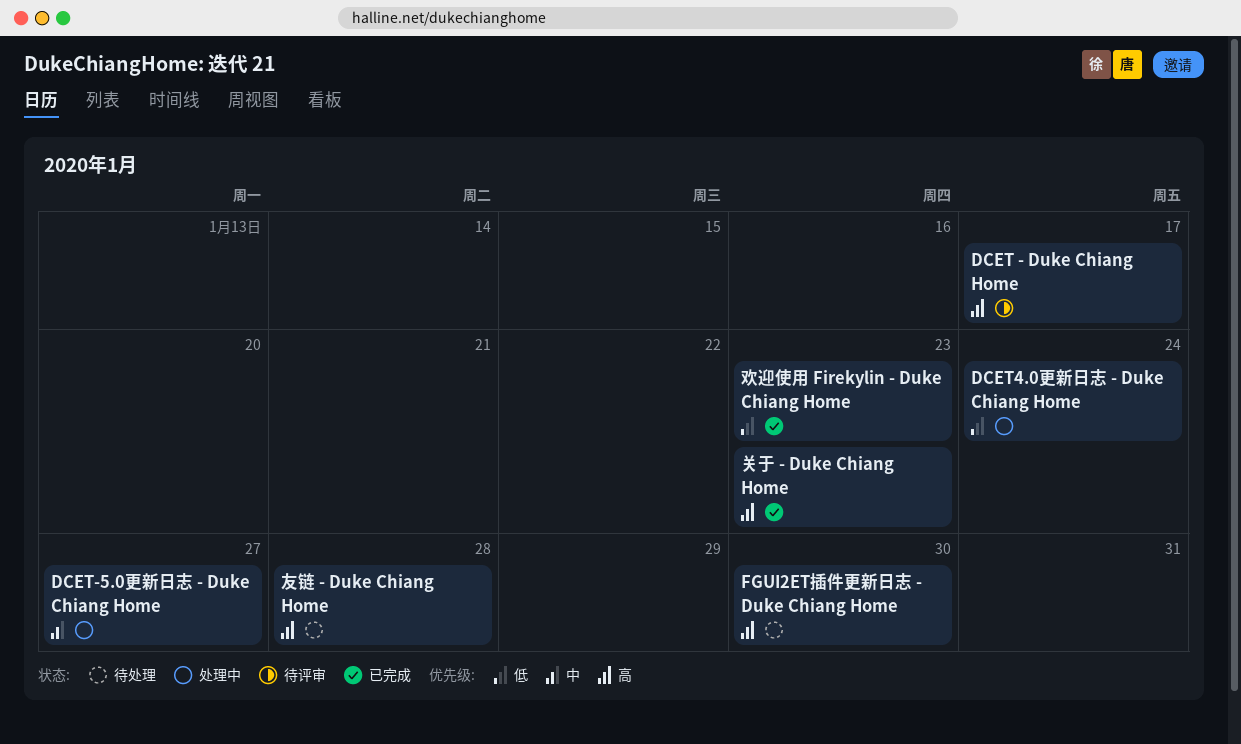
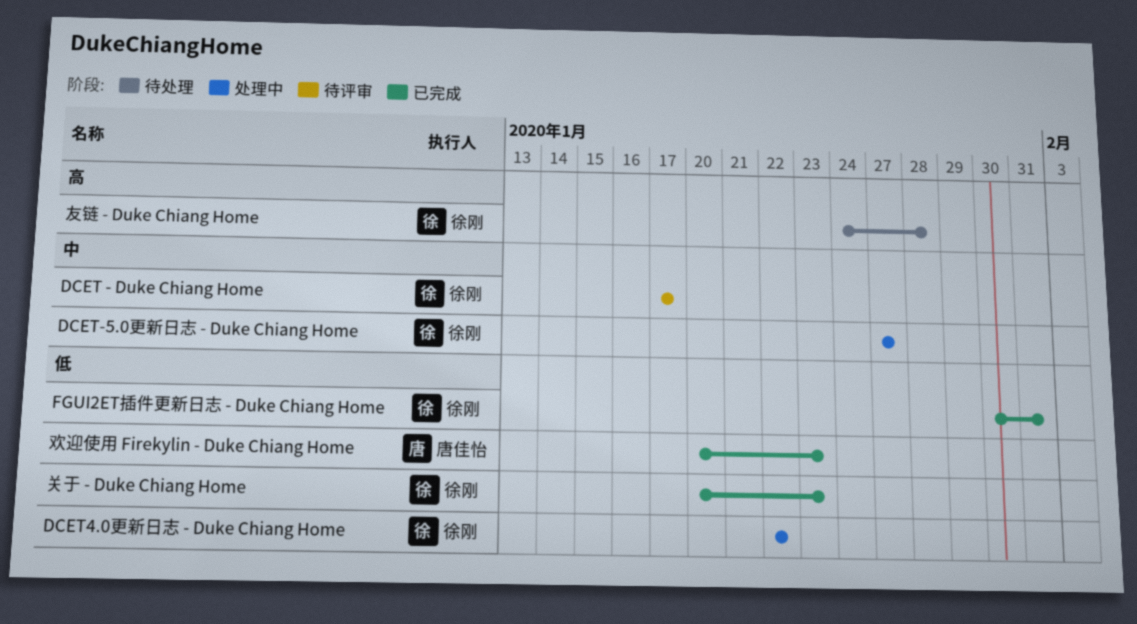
DCET - Duke Chiang Home, priority: 高 -> 中
DCET4.0更新日志 - Duke Chiang Home, due: Jan 24 -> Jan 22
FGUI2ET插件更新日志 - Duke Chiang Home, status: 待处理 -> 已完成
FGUI2ET插件更新日志 - Duke Chiang Home, priority: 高 -> 低
FGUI2ET插件更新日志 - Duke Chiang Home, due: Jan 30 -> Jan 31
关于 - Duke Chiang Home, priority: 高 -> 低

